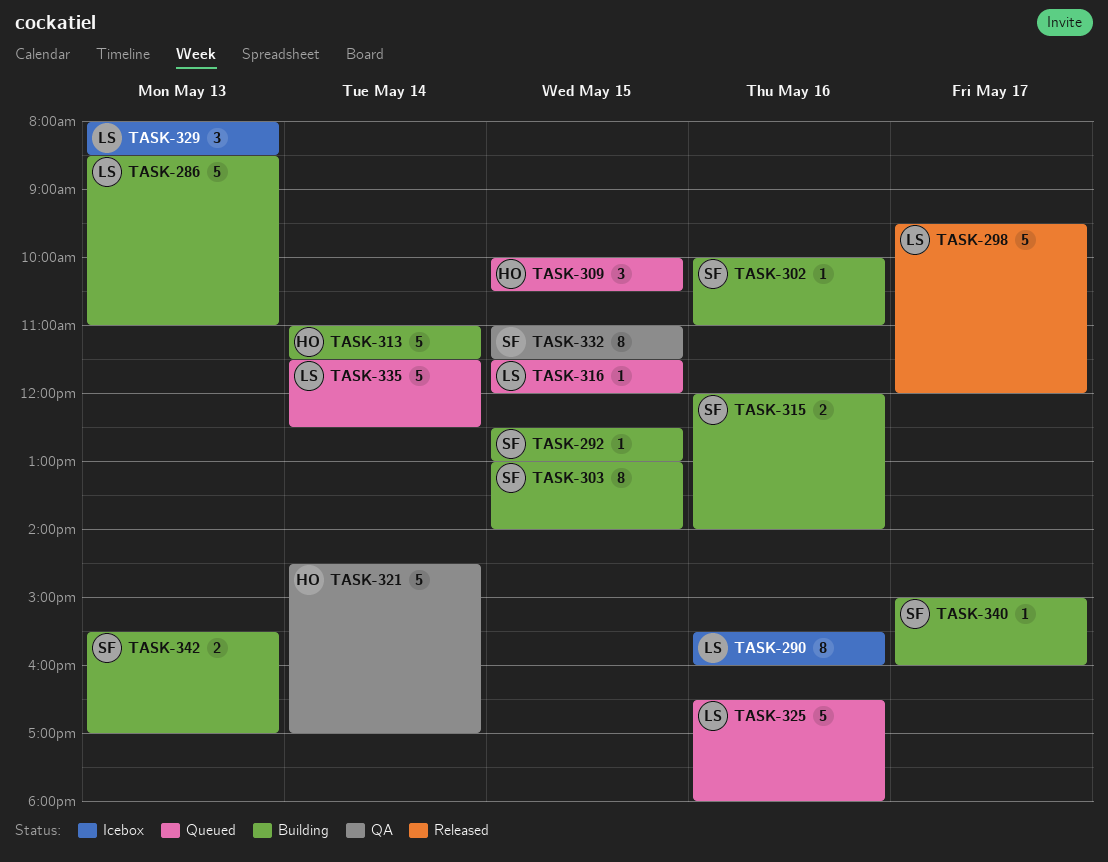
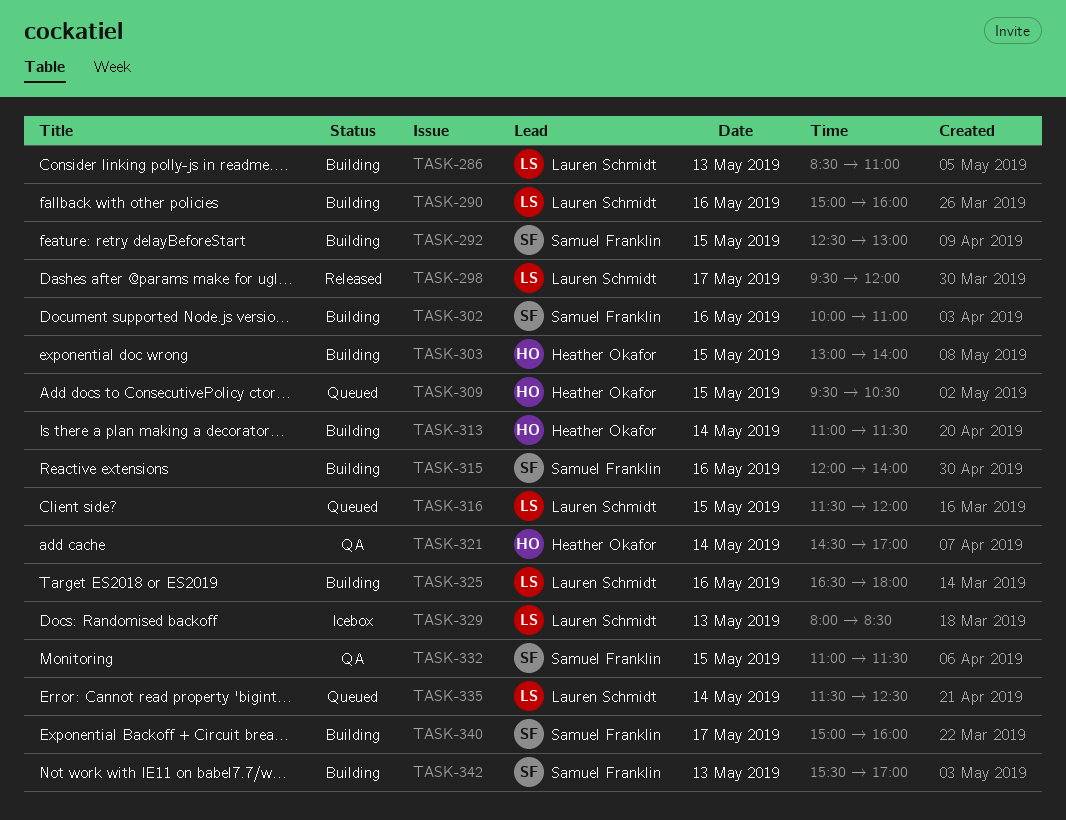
TASK-290, status: Icebox -> Building
TASK-290, begins: 15:30 -> 15:00
TASK-303, owner: Samuel Franklin -> Heather Okafor
TASK-309, begins: 10:00 -> 09:30
TASK-325, status: Queued -> Building

